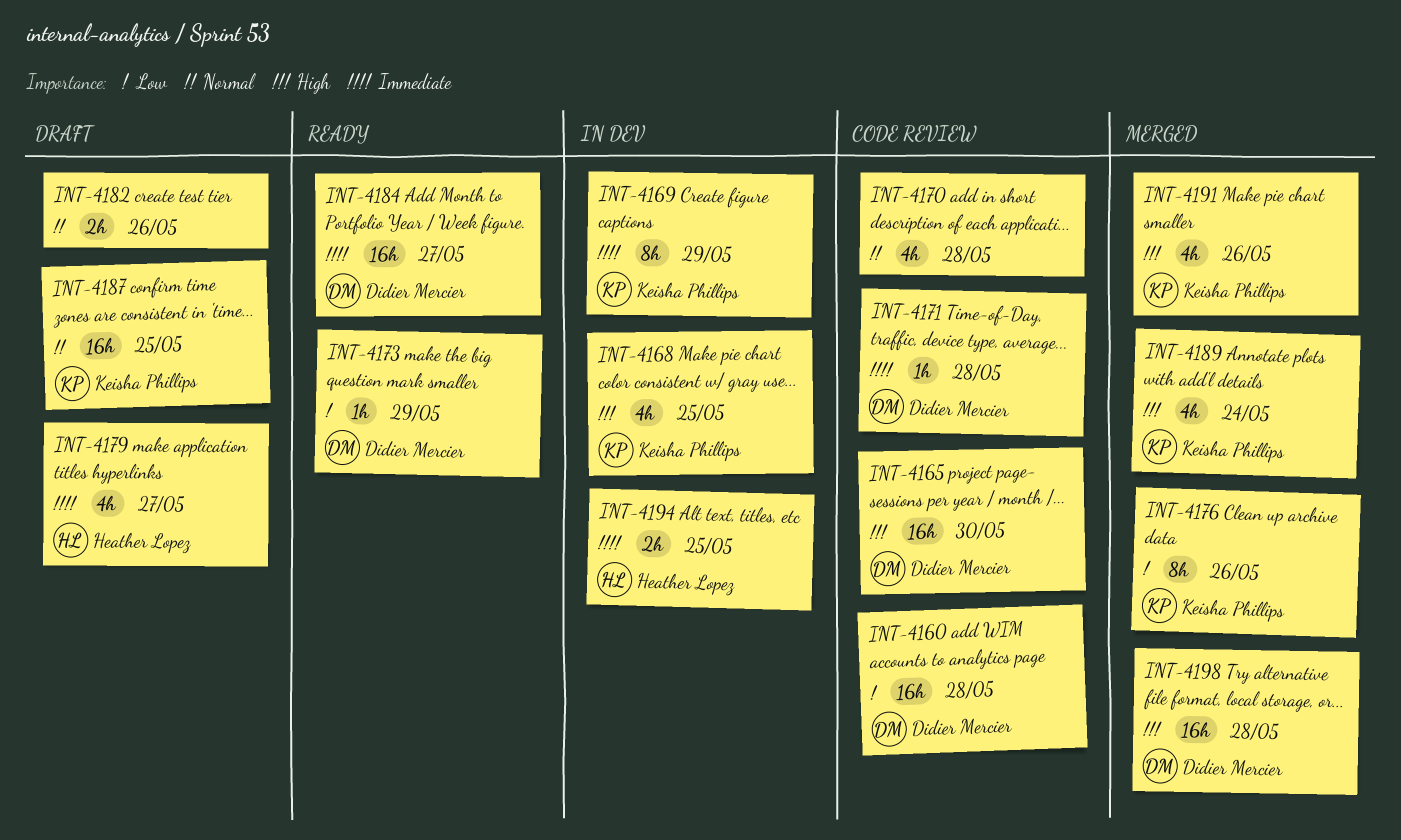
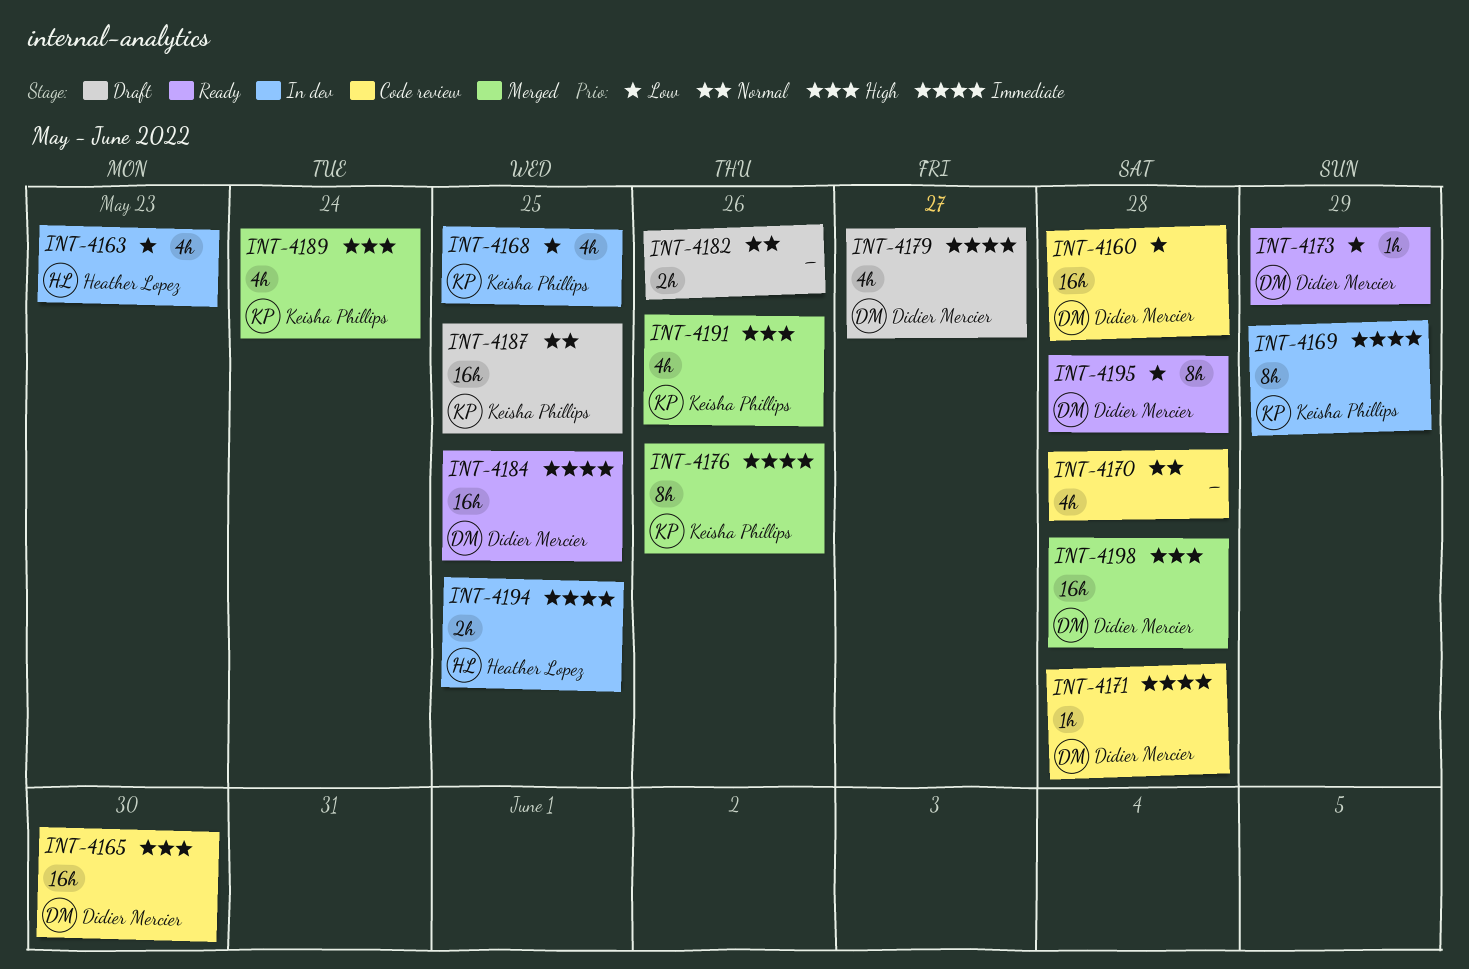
INT-4163: none -> present
INT-4168, priority: High -> Low
INT-4176, priority: Low -> Immediate
INT-4179, owner: Heather Lopez -> Didier Mercier
INT-4184, due: May 27 -> May 25
INT-4195: none -> present

